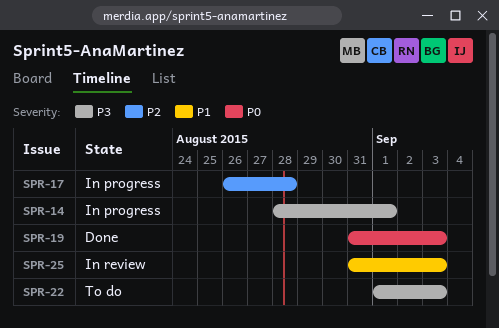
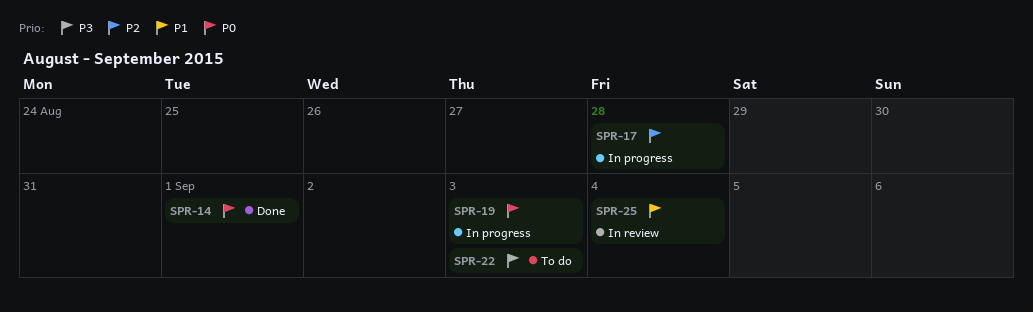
SPR-14, status: In progress -> Done
SPR-14, priority: P3 -> P0
SPR-19, status: Done -> In progress
SPR-25, due: Sep 3 -> Sep 4

